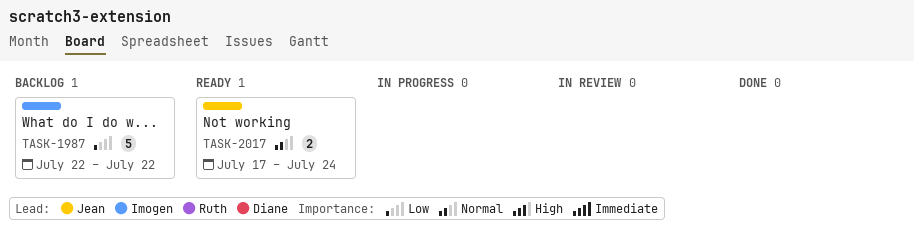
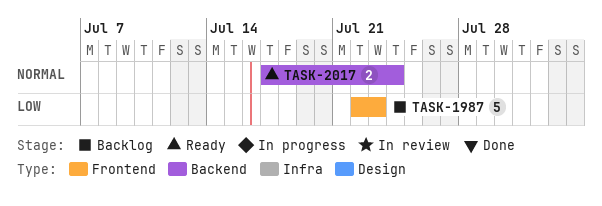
TASK-1987, due: Jul 22 -> Jul 23

